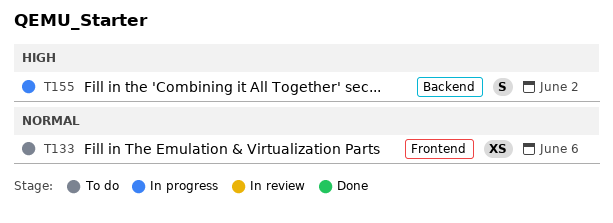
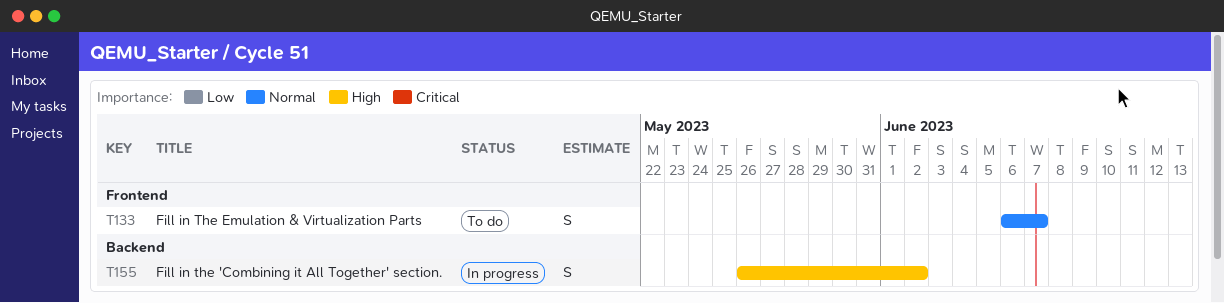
T133, estimate: XS -> S
T133, due: Jun 6 -> Jun 7

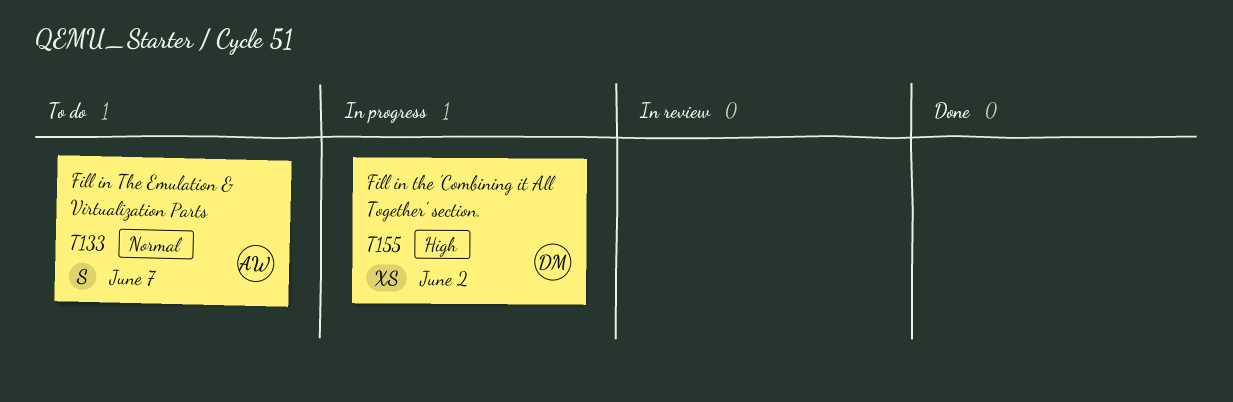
T155, estimate: S -> XS

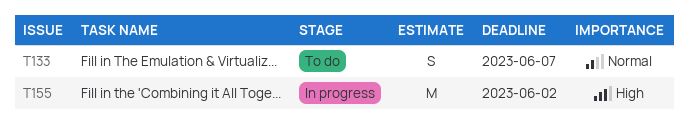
T155, estimate: XS -> M

